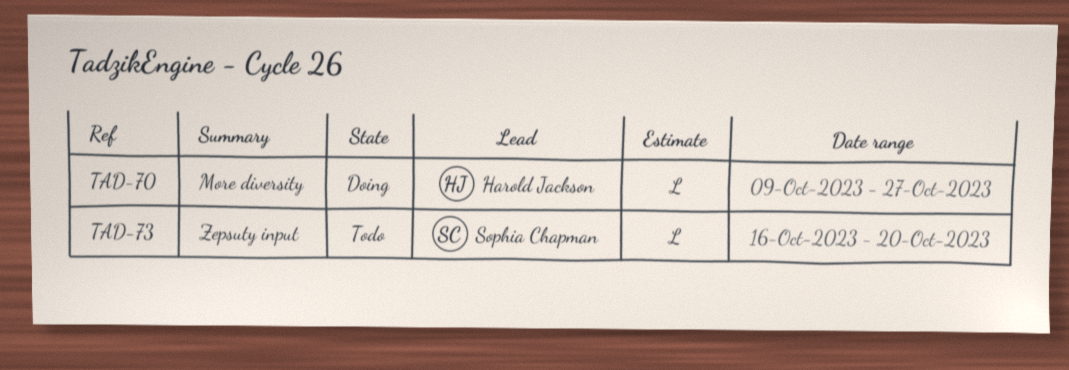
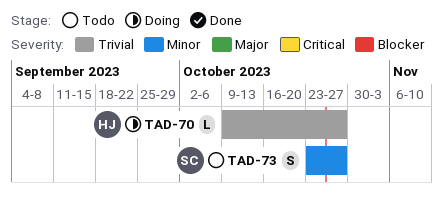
TAD-73, estimate: L -> S
TAD-73, start: Oct 16 -> Oct 23
TAD-73, due: Oct 20 -> Oct 27

